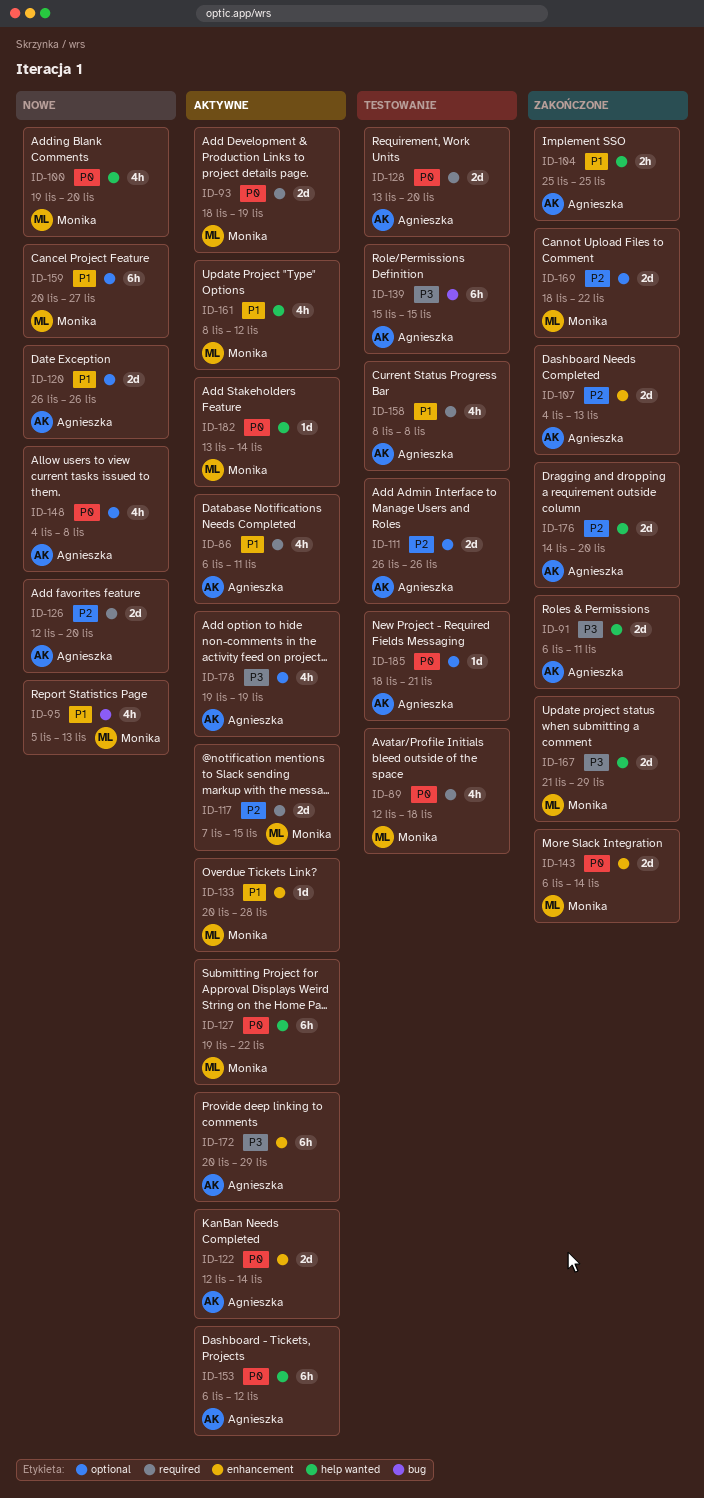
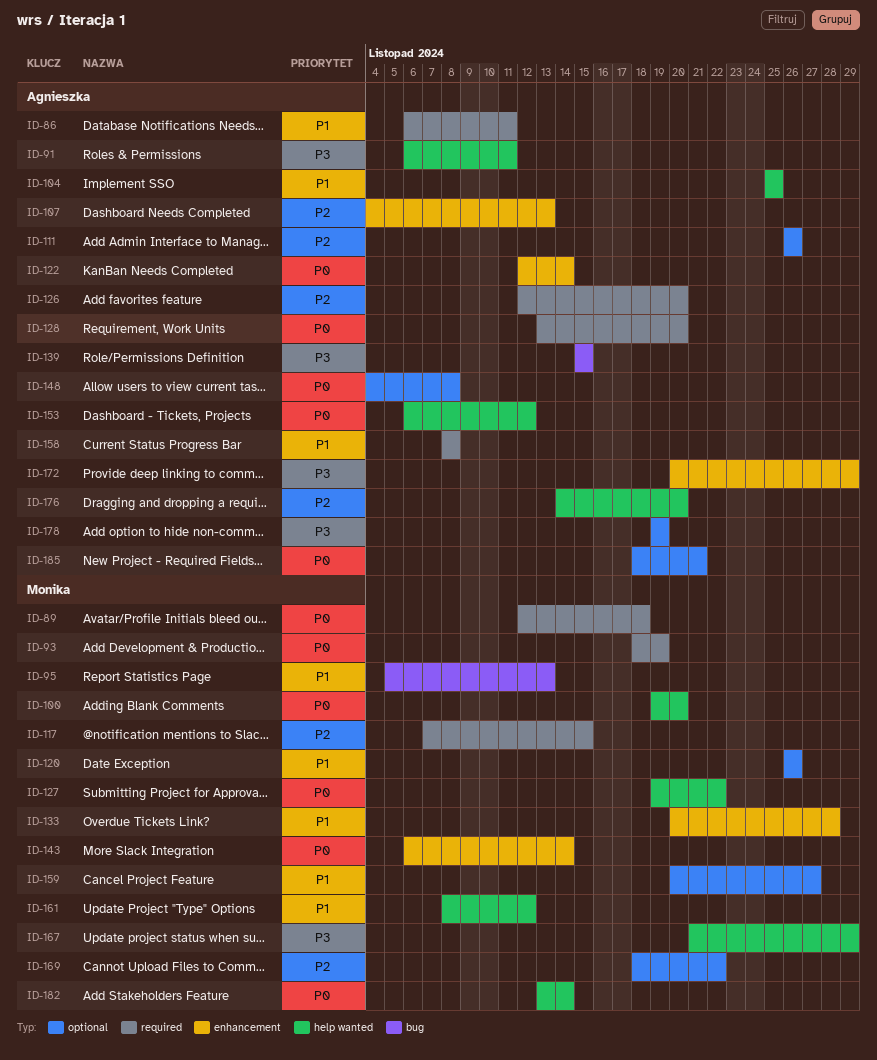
ID-120, owner: Agnieszka -> Monika

